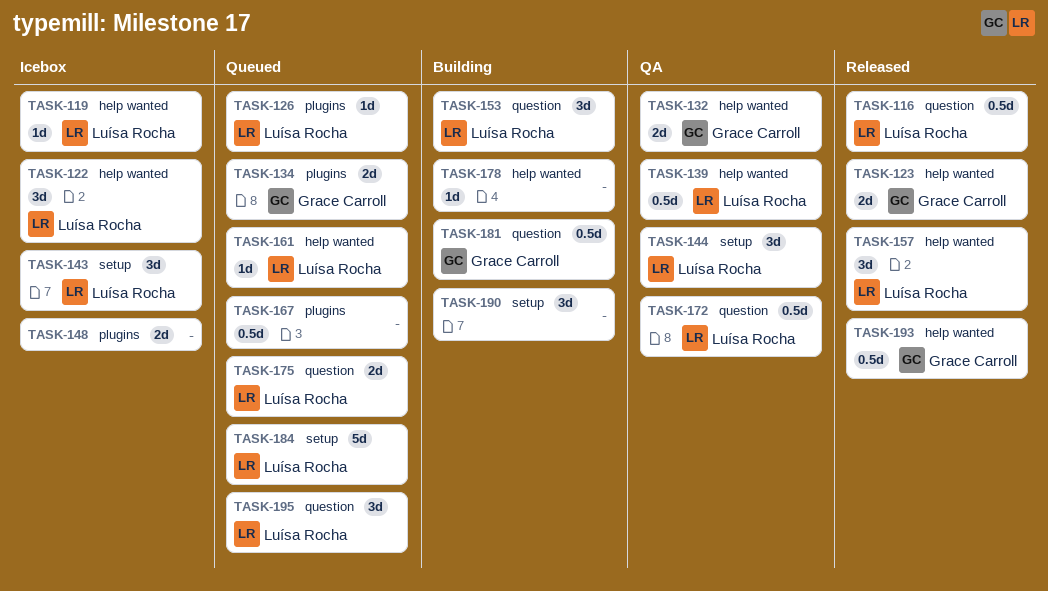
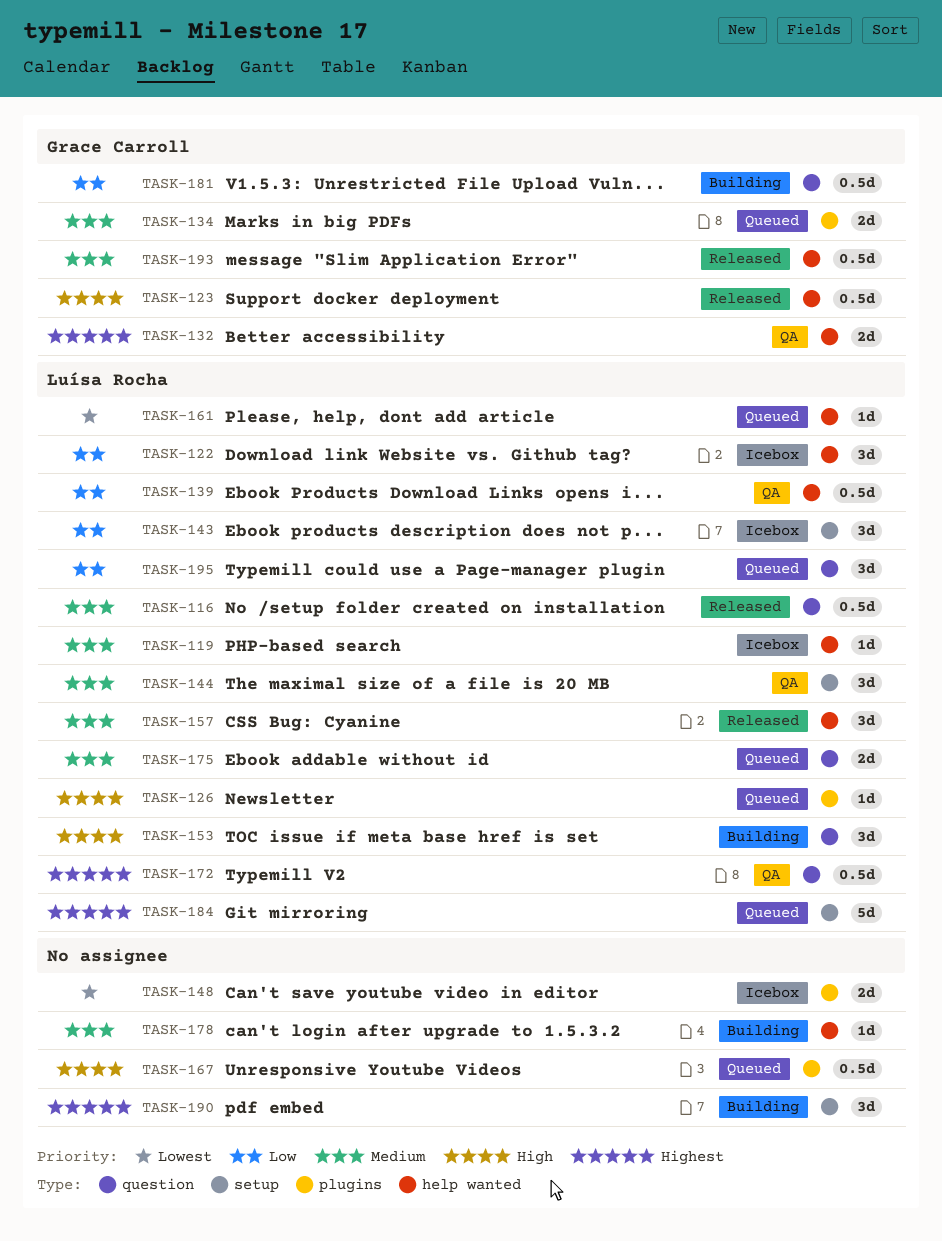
TASK-123, estimate: 2d -> 0.5d

